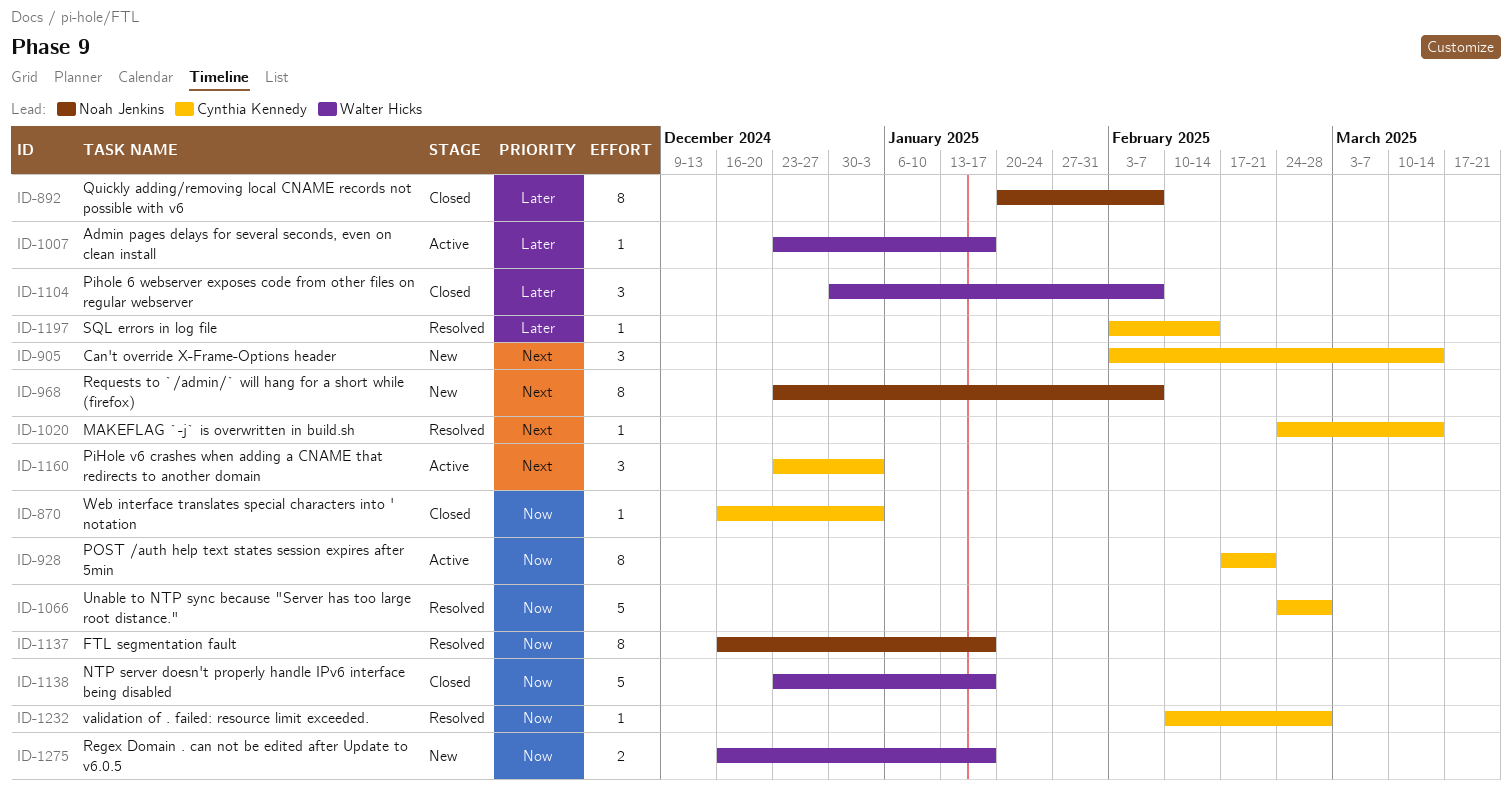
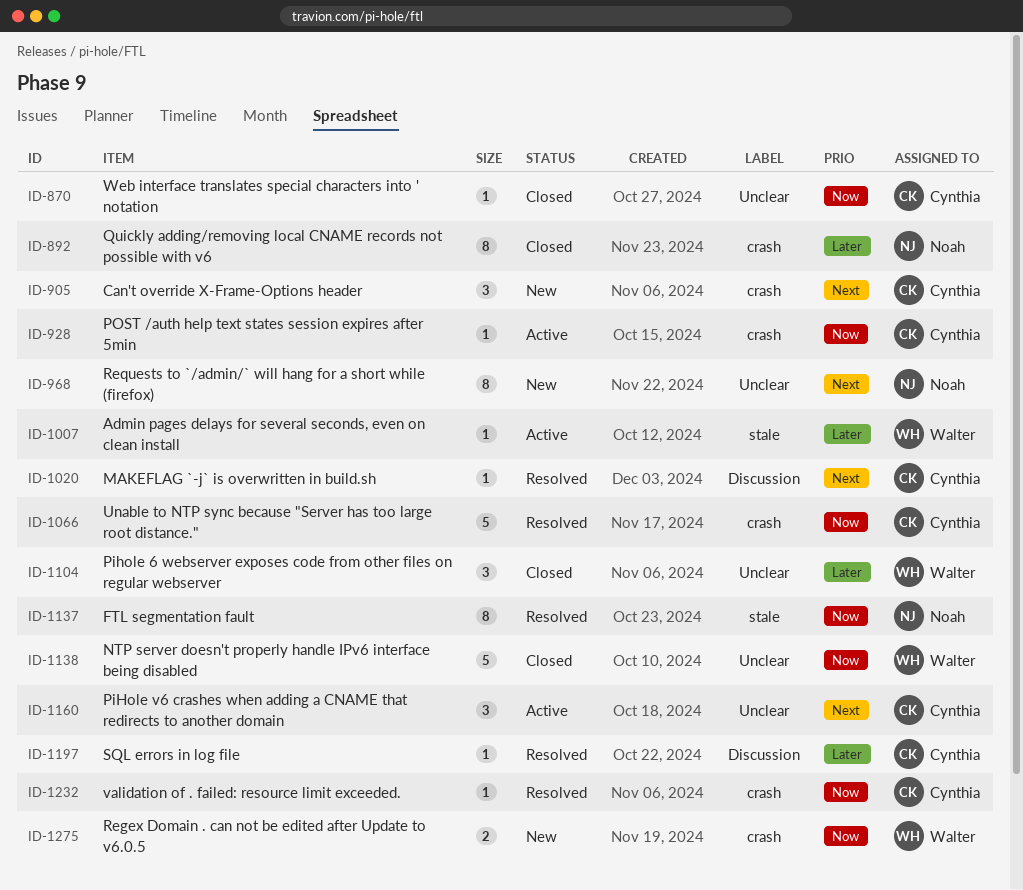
ID-928, estimate: 8 -> 1

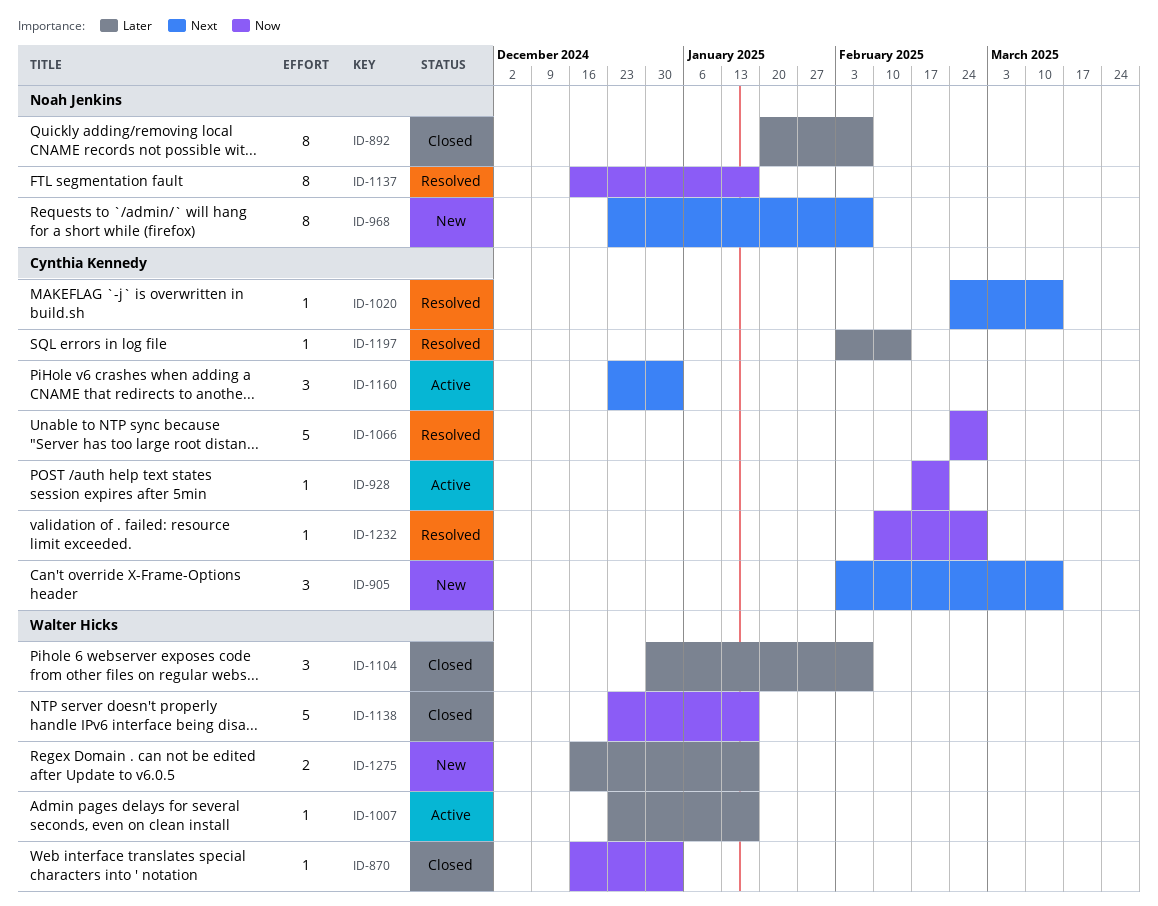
ID-870, owner: Cynthia Kennedy -> Walter Hicks
ID-1275, priority: Now -> Later

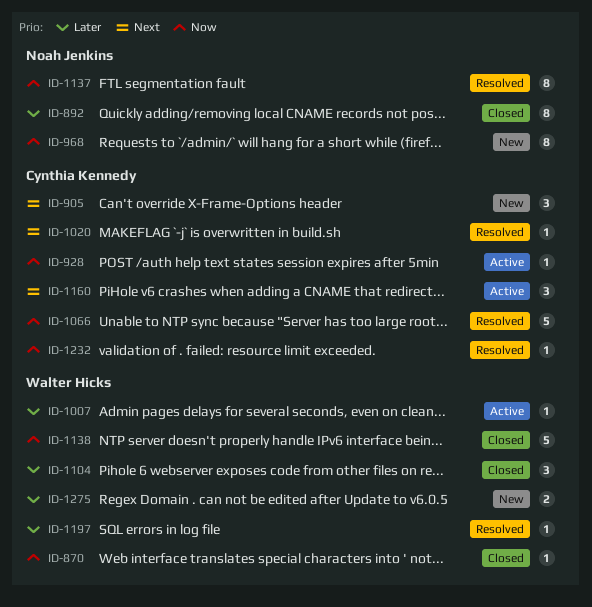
ID-968, priority: Next -> Now
ID-1197, owner: Cynthia Kennedy -> Walter Hicks

